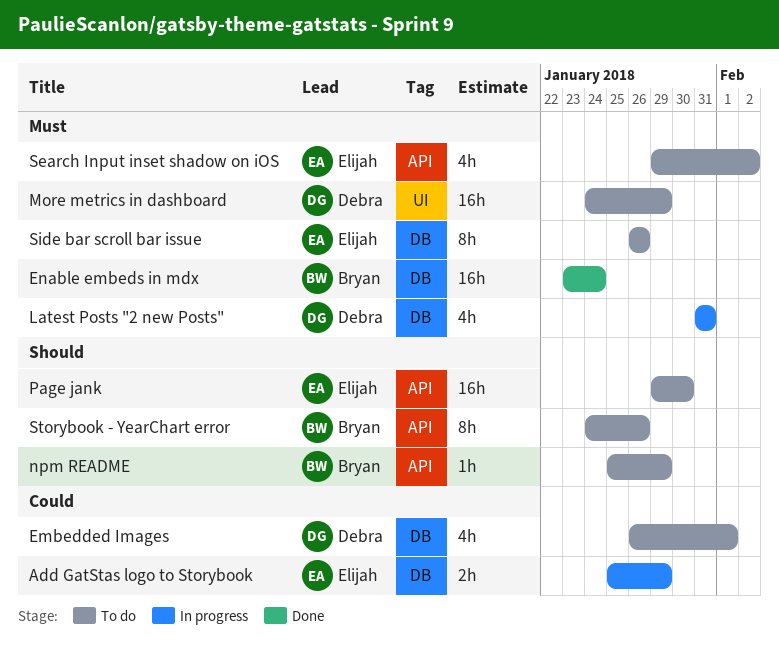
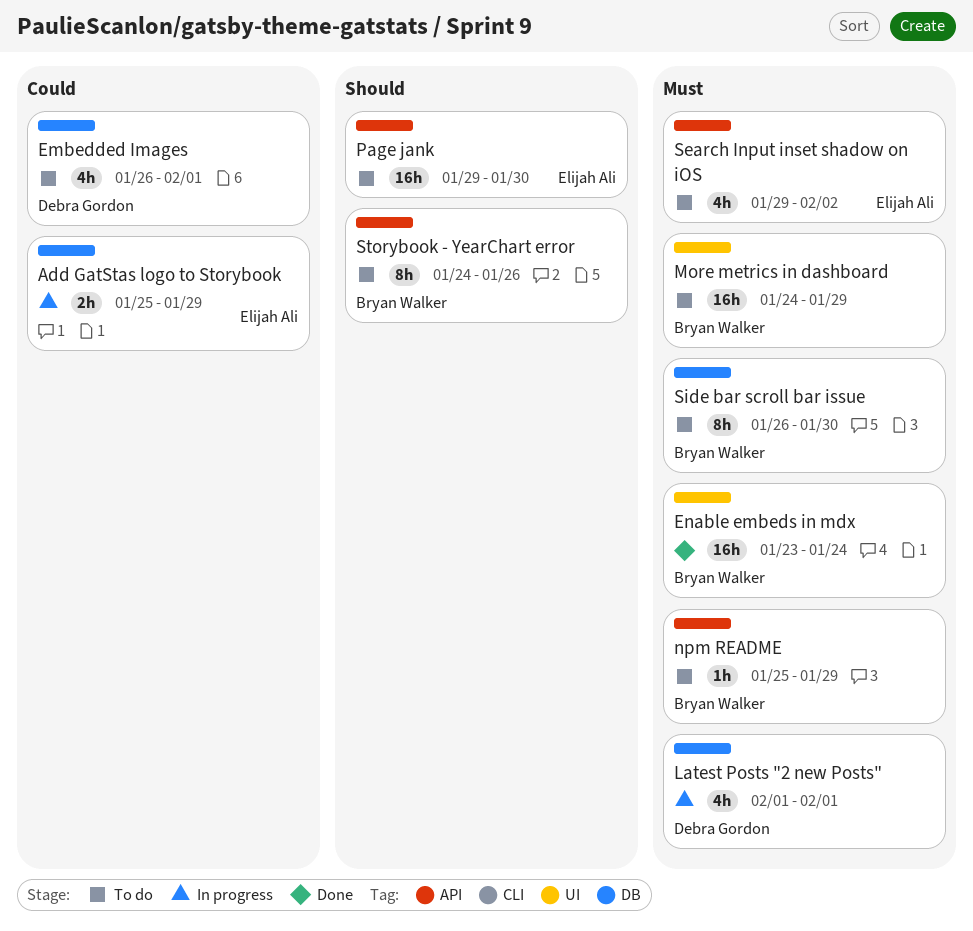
Enable embeds in mdx, label: DB -> UI
Latest Posts "2 new Posts", start: Jan 31 -> Feb 1
Latest Posts "2 new Posts", due: Jan 31 -> Feb 1
More metrics in dashboard, owner: Debra Gordon -> Bryan Walker
npm README, priority: Should -> Must
Side bar scroll bar issue, owner: Elijah Ali -> Bryan Walker
Side bar scroll bar issue, due: Jan 26 -> Jan 30

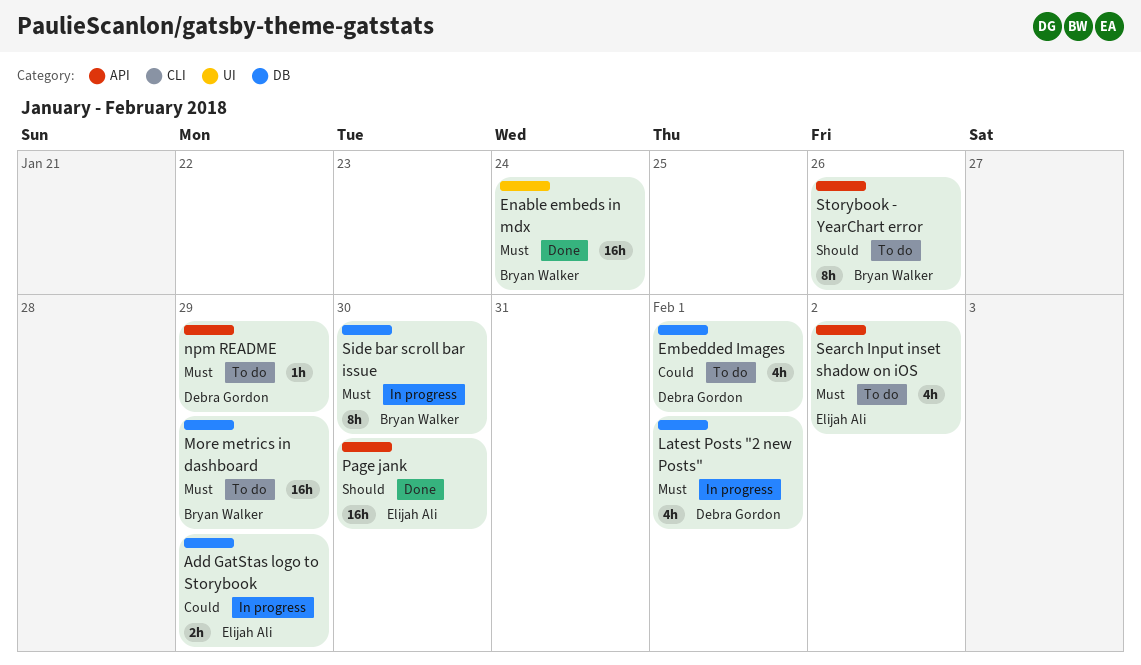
More metrics in dashboard, label: UI -> DB
npm README, owner: Bryan Walker -> Debra Gordon
Page jank, status: To do -> Done
Side bar scroll bar issue, status: To do -> In progress

